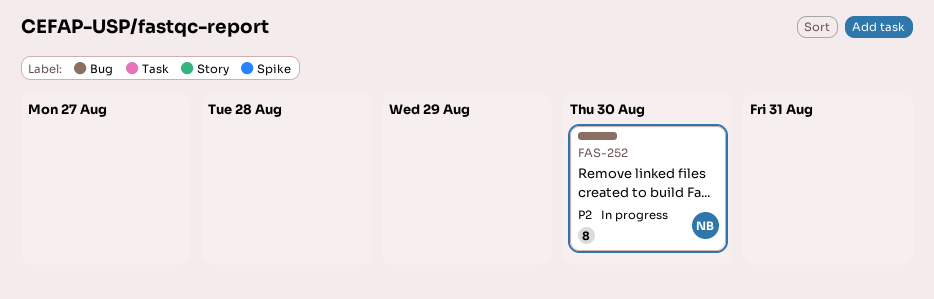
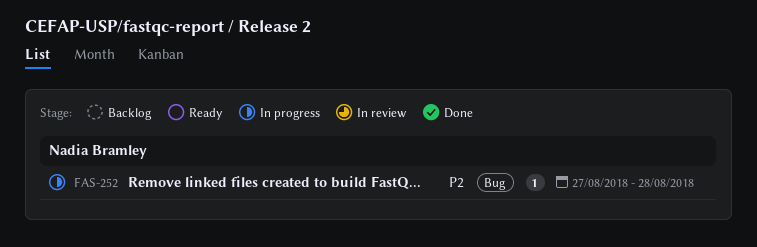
FAS-252, estimate: 8 -> 1
FAS-252, due: Aug 30 -> Aug 28

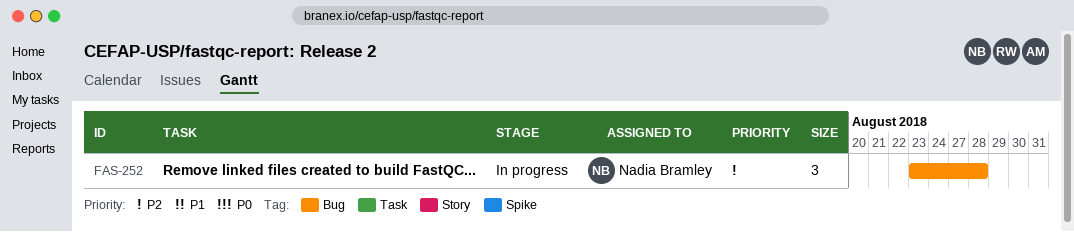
FAS-252, estimate: 1 -> 3
FAS-252, start: Aug 27 -> Aug 23

